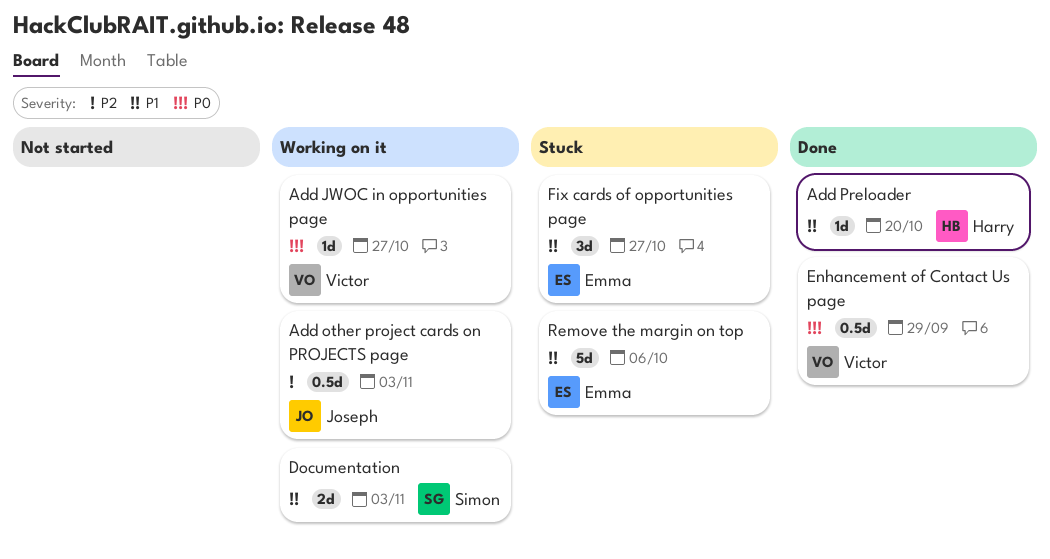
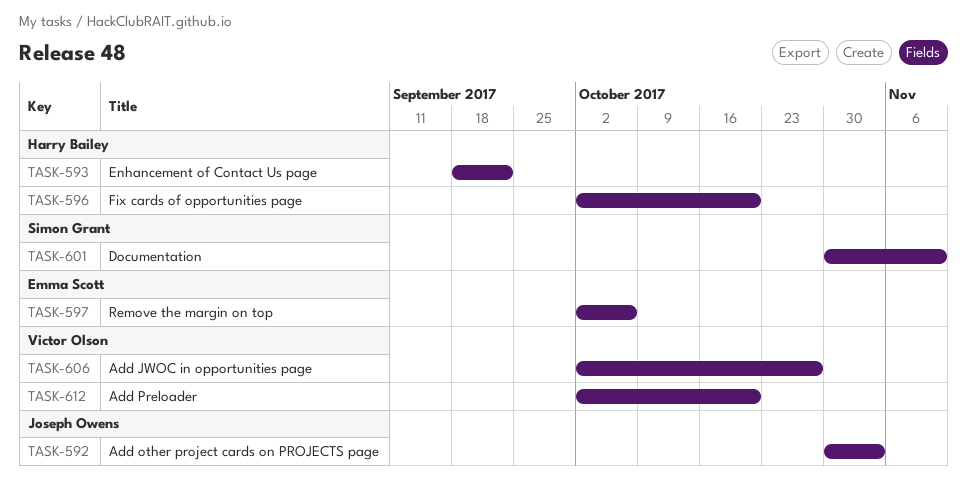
Add Preloader, owner: Harry Bailey -> Victor Olson
Documentation, due: Nov 3 -> Nov 10
Enhancement of Contact Us page, owner: Victor Olson -> Harry Bailey
Enhancement of Contact Us page, due: Sep 29 -> Sep 22
Fix cards of opportunities page, owner: Emma Scott -> Harry Bailey
Fix cards of opportunities page, due: Oct 27 -> Oct 20

